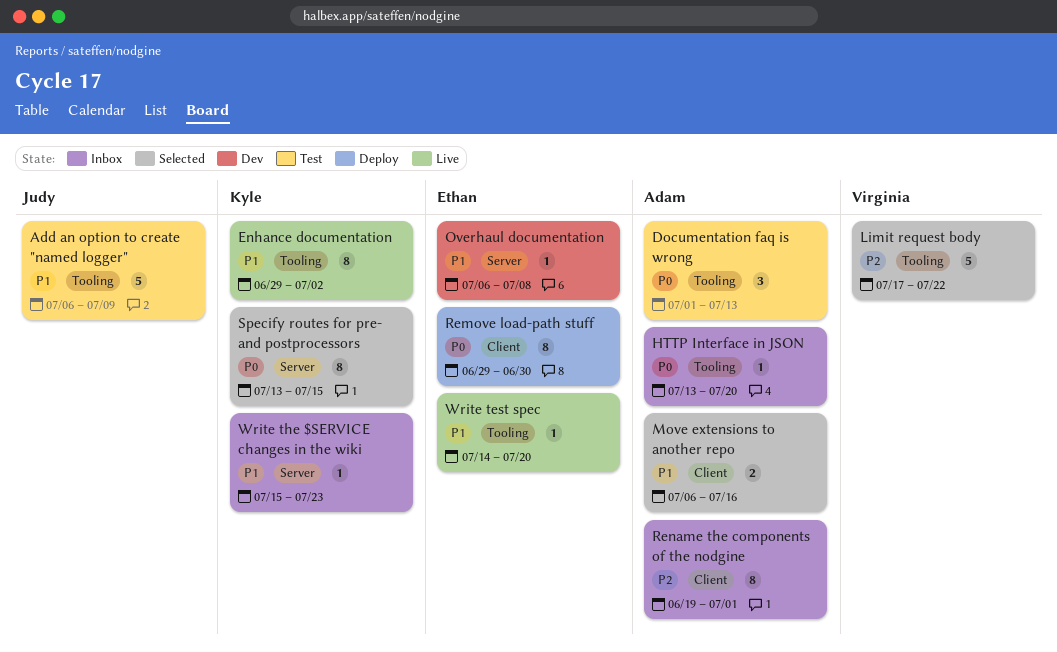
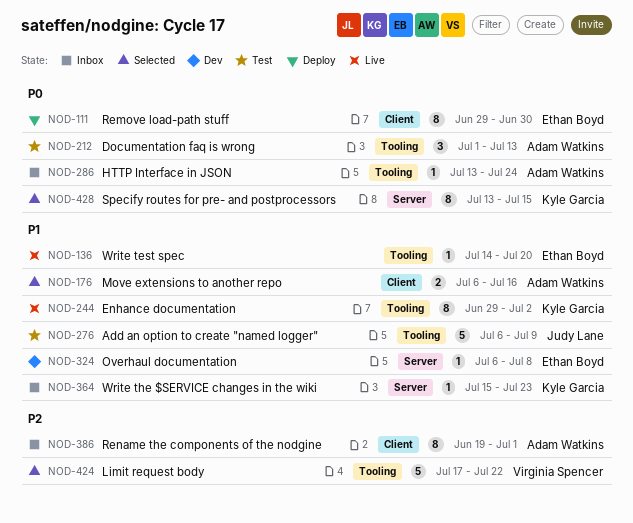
HTTP Interface in JSON, due: Jul 20 -> Jul 24

